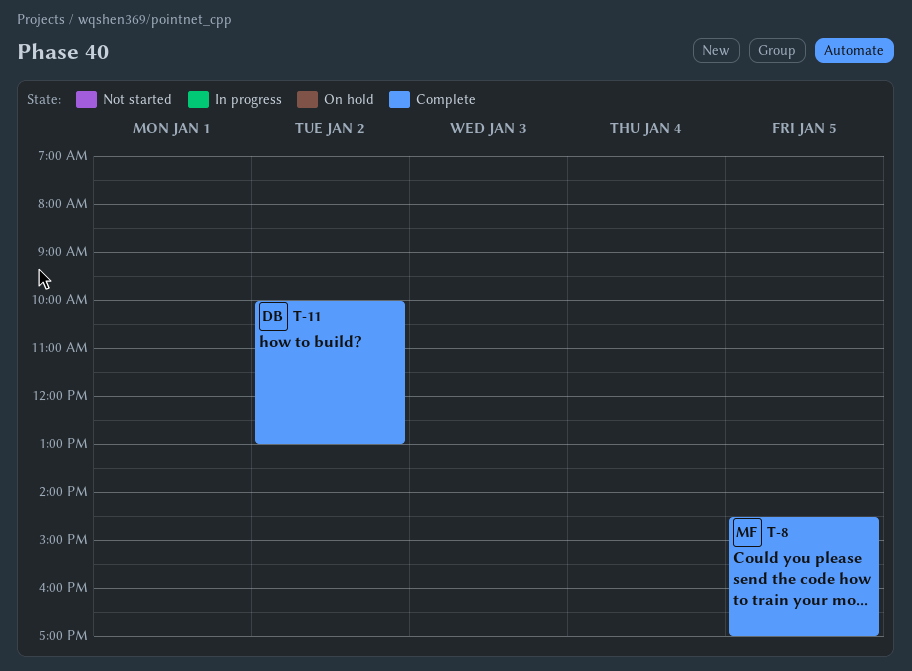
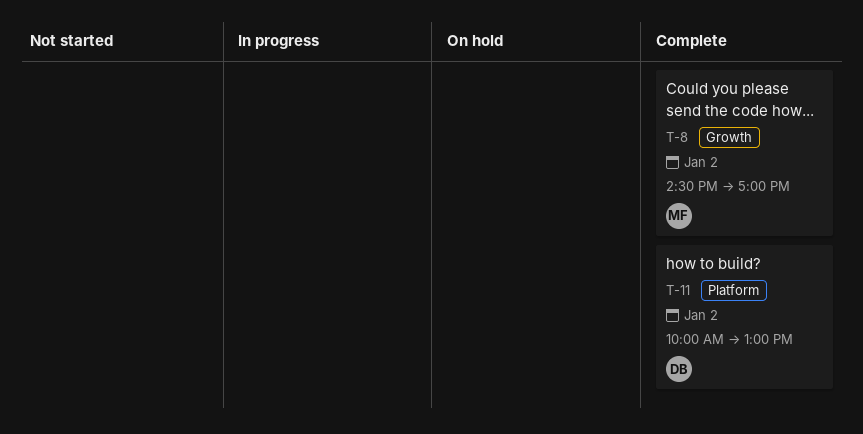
T-8, day: Jan 5 -> Jan 2

